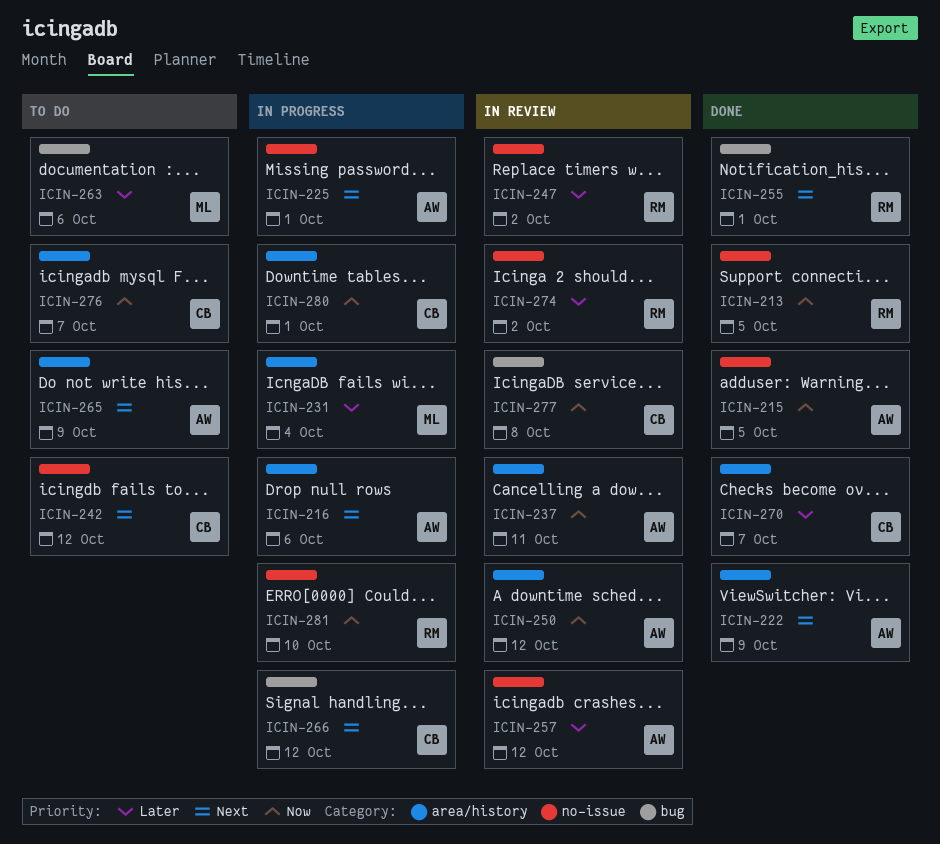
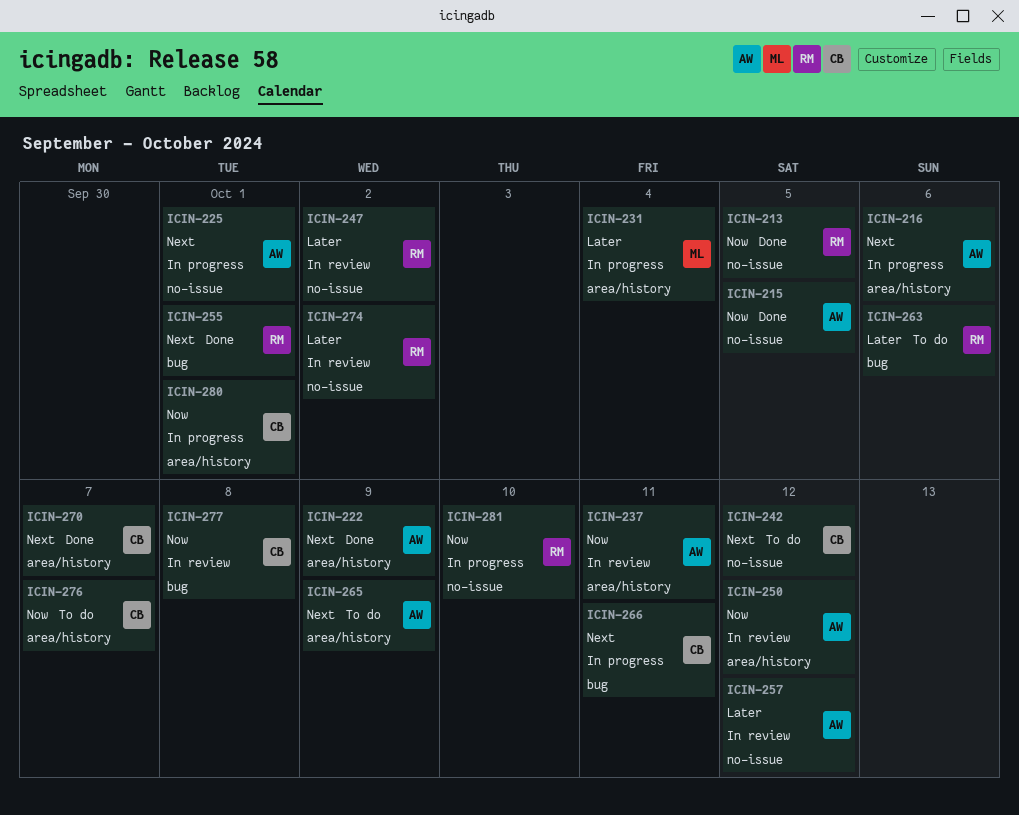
ICIN-263, owner: ML -> RM
ICIN-266, due: Oct 12 -> Oct 11
ICIN-270, priority: Later -> Next

